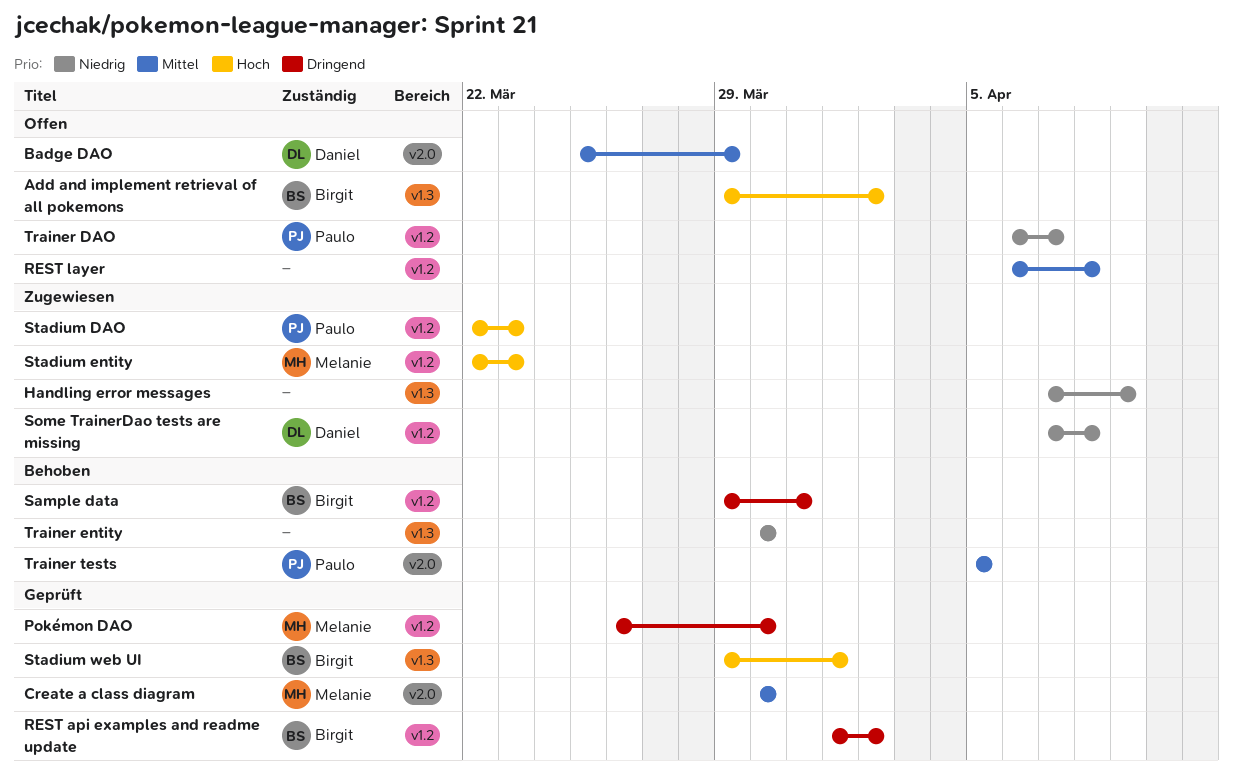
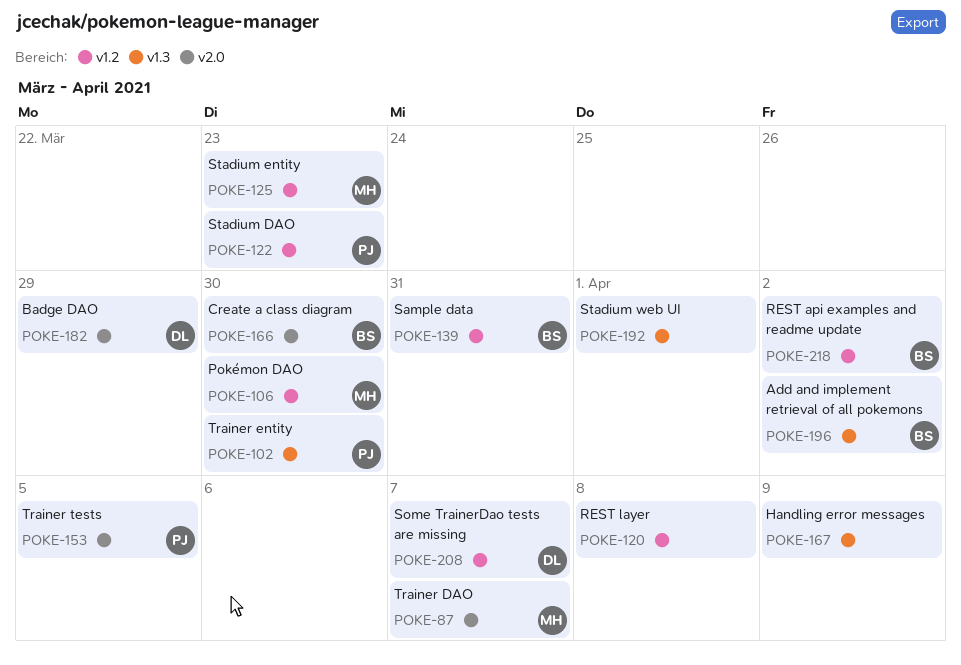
Create a class diagram, owner: Melanie -> Birgit
Some TrainerDao tests are missing, due: Apr 8 -> Apr 7
Stadium web UI, owner: Birgit -> none
Trainer DAO, owner: Paulo -> Melanie
Trainer DAO, label: v1.2 -> v2.0
Trainer entity, owner: none -> Paulo

